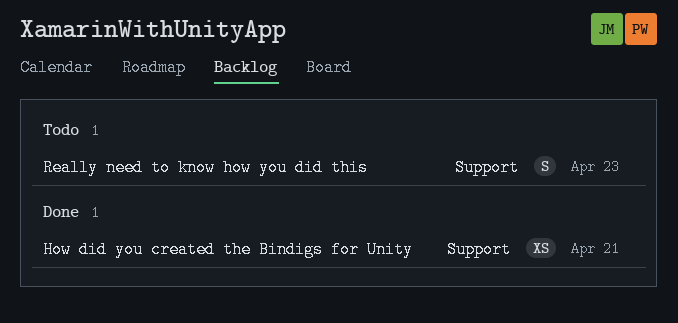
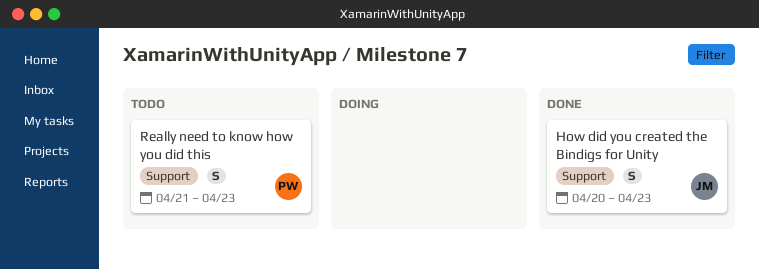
How did you created the Bindigs for Unity, estimate: XS -> S
How did you created the Bindigs for Unity, due: Apr 21 -> Apr 23

